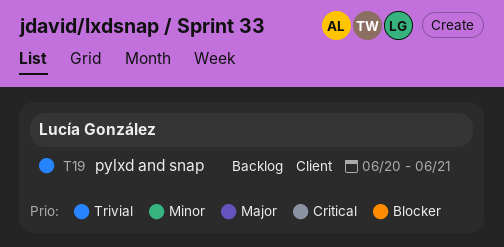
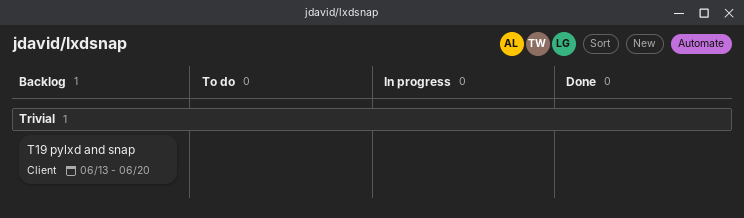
T19, start: Jun 20 -> Jun 13
T19, due: Jun 21 -> Jun 20

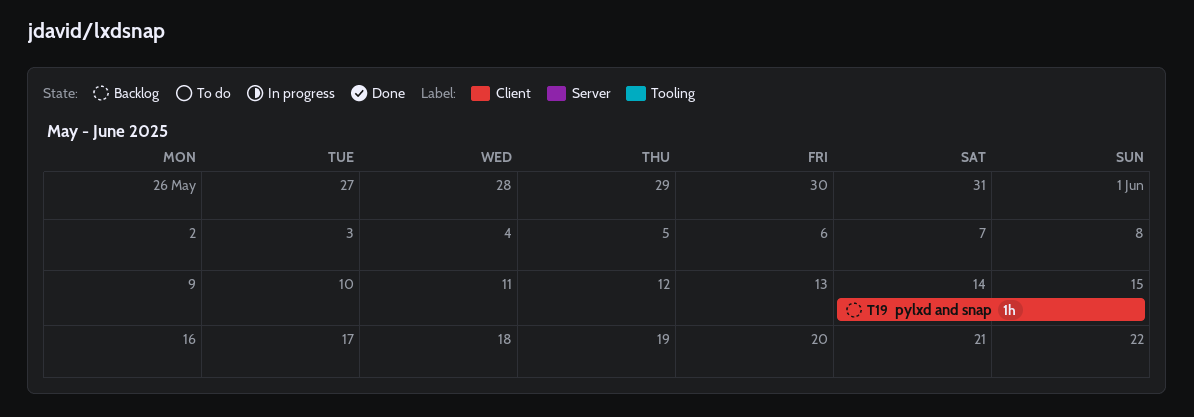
T19, start: Jun 13 -> Jun 14
T19, due: Jun 20 -> Jun 15

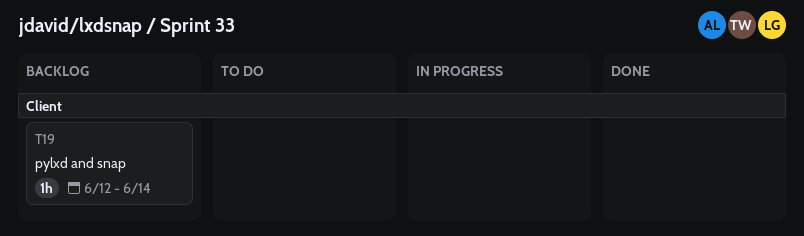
T19, start: Jun 14 -> Jun 12
T19, due: Jun 15 -> Jun 14

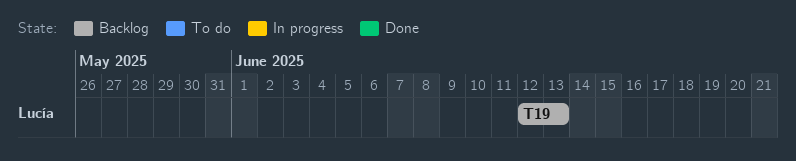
T19, due: Jun 14 -> Jun 13

